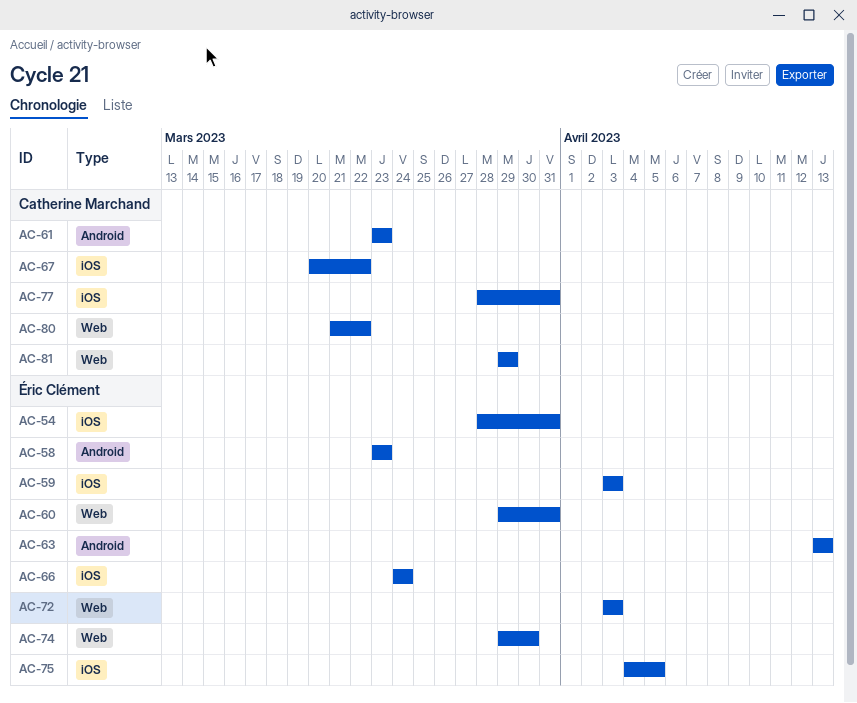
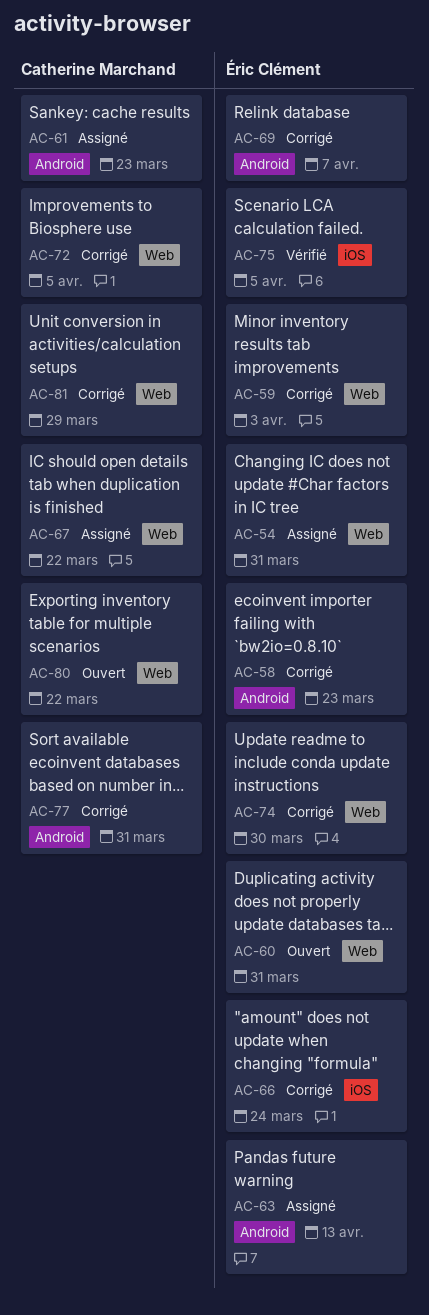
AC-54, label: iOS -> Web
AC-59, label: iOS -> Web
AC-67, label: iOS -> Web
AC-69: none -> present
AC-72, owner: Éric Clément -> Catherine Marchand
AC-72, due: Apr 3 -> Apr 5
AC-77, label: iOS -> Android

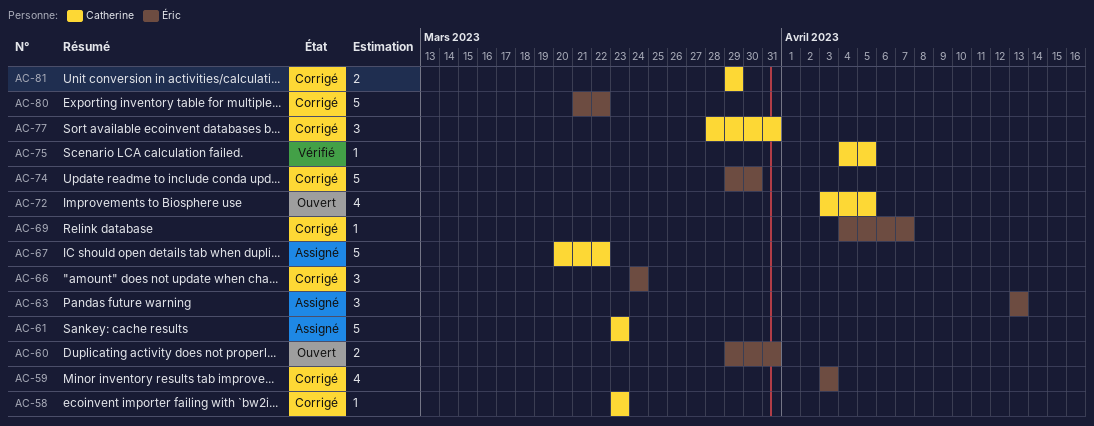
AC-54: present -> none
AC-58, owner: Éric Clément -> Catherine Marchand
AC-72, status: Corrigé -> Ouvert
AC-75, owner: Éric Clément -> Catherine Marchand
AC-80, status: Ouvert -> Corrigé
AC-80, owner: Catherine Marchand -> Éric Clément

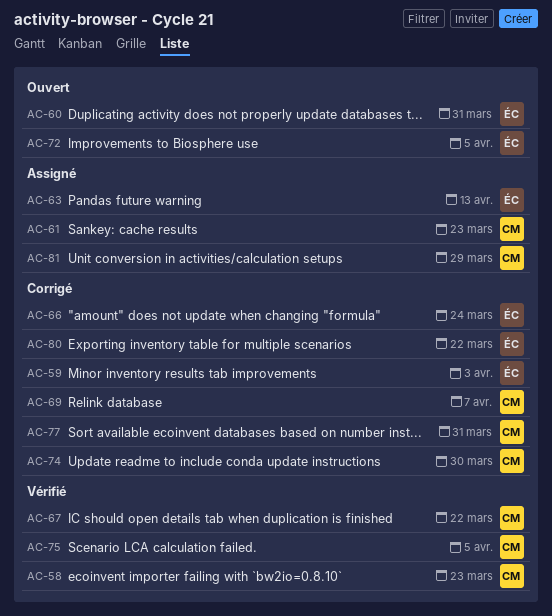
AC-58, status: Corrigé -> Vérifié
AC-67, status: Assigné -> Vérifié
AC-69, owner: Éric -> Catherine
AC-72, owner: Catherine -> Éric
AC-74, owner: Éric -> Catherine
AC-81, status: Corrigé -> Assigné

